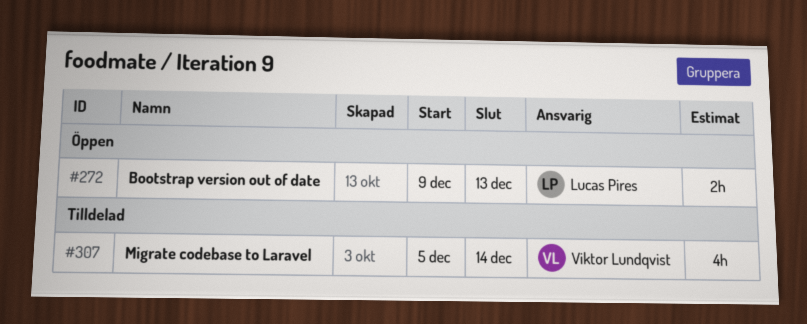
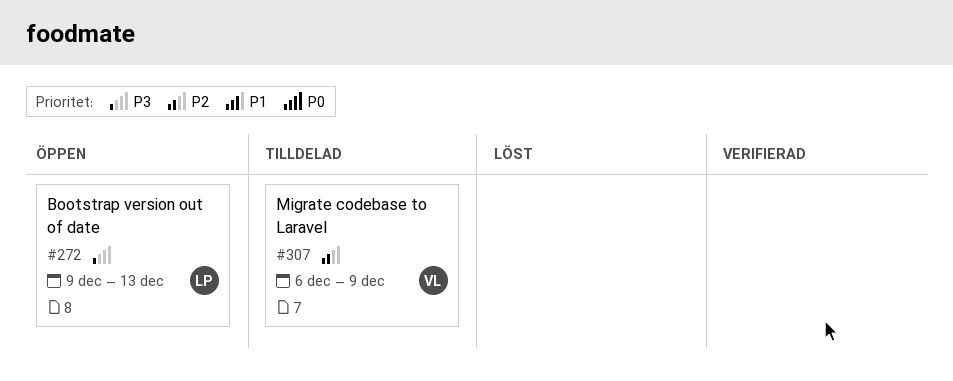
#307, start: Dec 5 -> Dec 6
#307, due: Dec 14 -> Dec 9

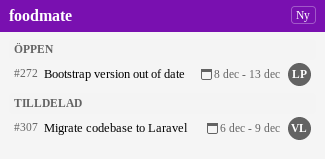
#272, start: Dec 9 -> Dec 8

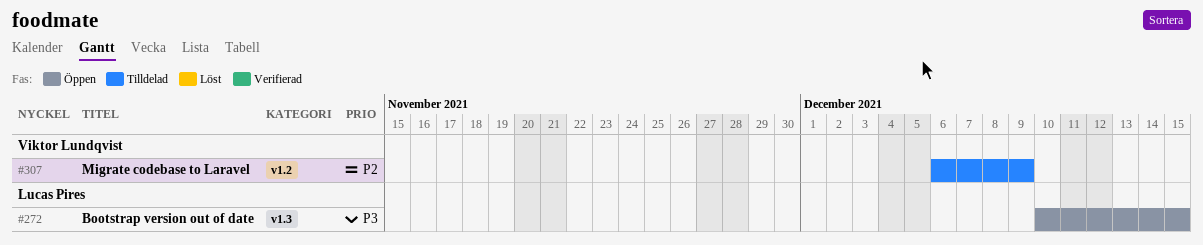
#272, start: Dec 8 -> Dec 10
#272, due: Dec 13 -> Dec 15

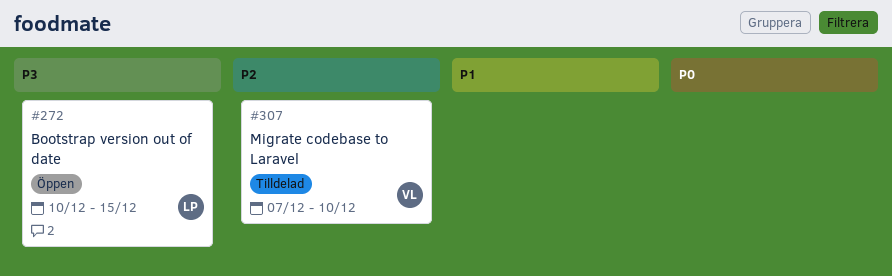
#307, start: Dec 6 -> Dec 7
#307, due: Dec 9 -> Dec 10

